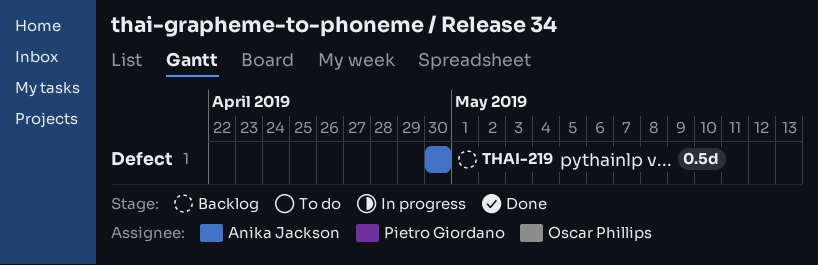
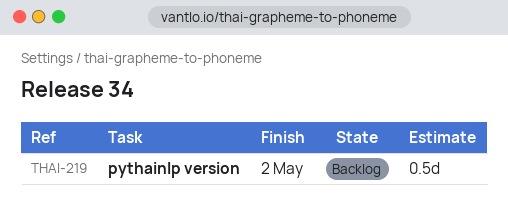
THAI-219, due: Apr 30 -> May 2

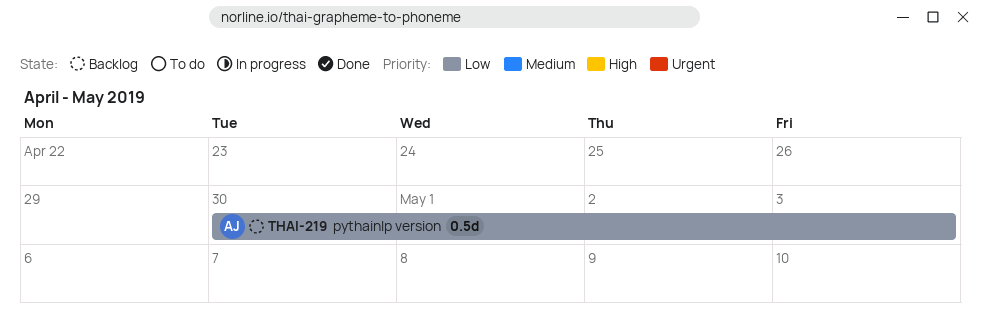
THAI-219, due: May 2 -> May 3

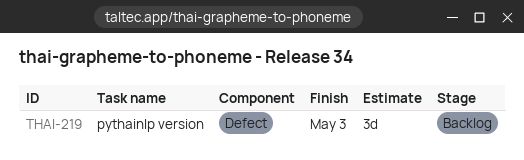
THAI-219, estimate: 0.5d -> 3d

